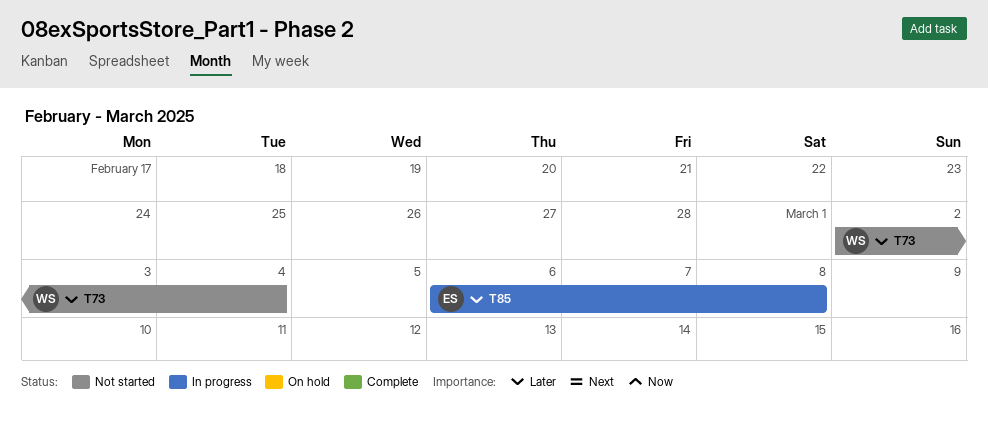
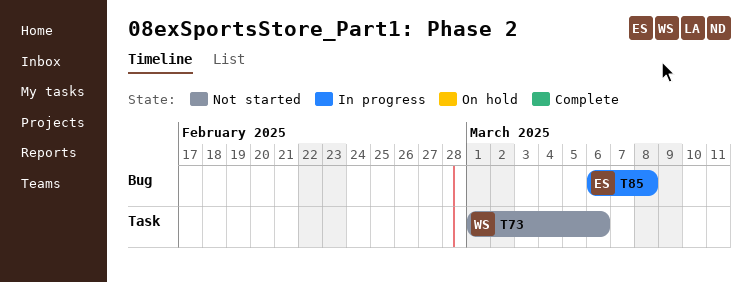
T73, start: Mar 2 -> Mar 1
T73, due: Mar 4 -> Mar 6

